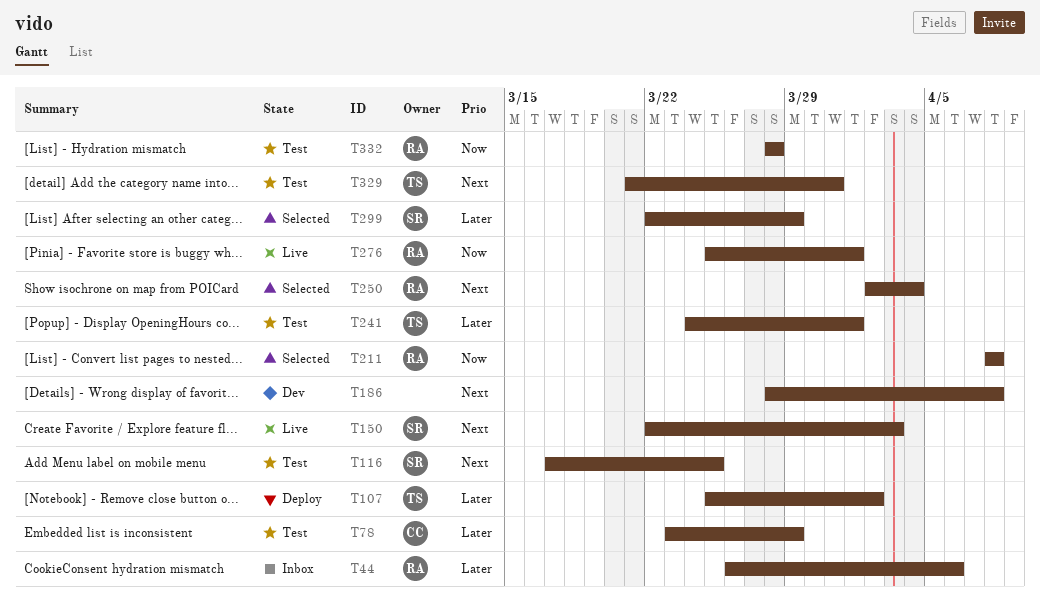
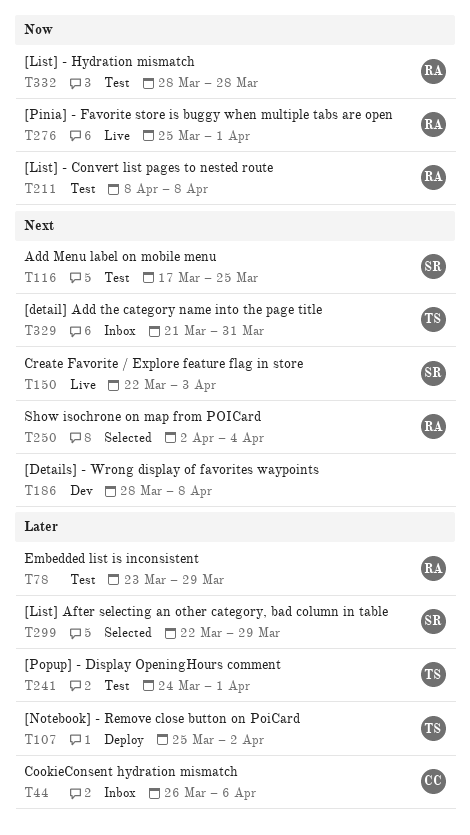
T44, owner: RA -> CC
T78, owner: CC -> RA
T211, status: Selected -> Test
T329, status: Test -> Inbox

